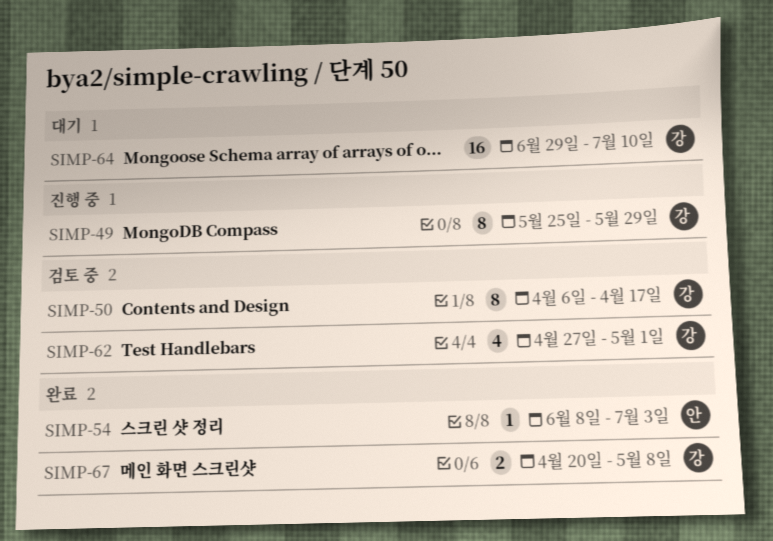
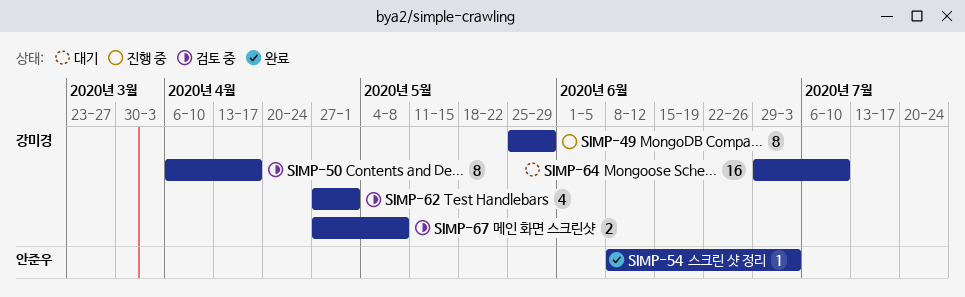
SIMP-67, status: 완료 -> 검토 중
SIMP-67, start: Apr 20 -> Apr 27

